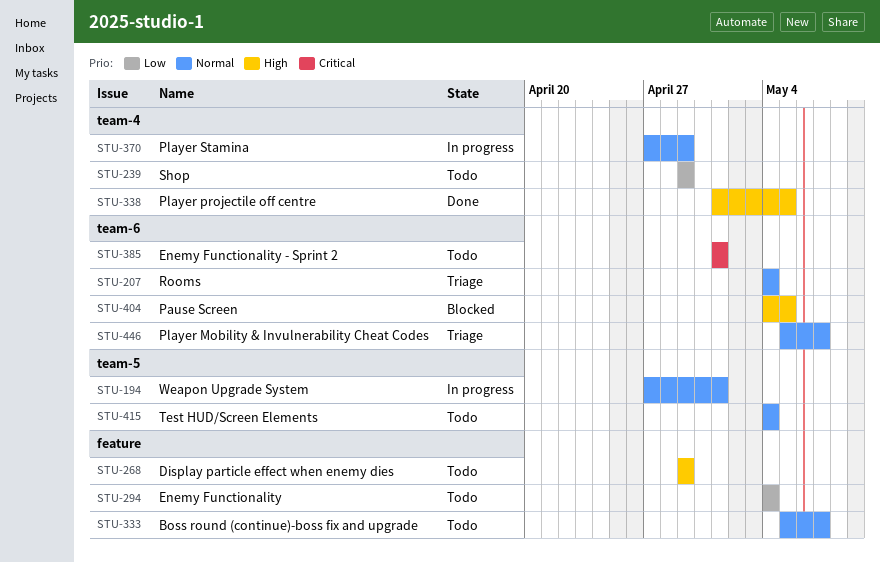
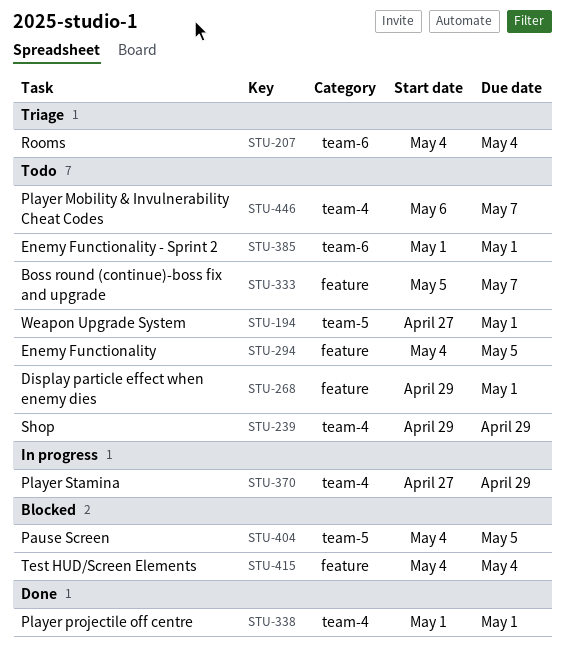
STU-194, status: In progress -> Todo
STU-268, due: Apr 29 -> May 1
STU-294, due: May 4 -> May 5
STU-338, due: May 5 -> May 1
STU-404, label: team-6 -> team-5
STU-415, status: Todo -> Blocked
STU-415, label: team-5 -> feature
STU-446, status: Triage -> Todo
STU-446, label: team-6 -> team-4
STU-446, start: May 5 -> May 6

